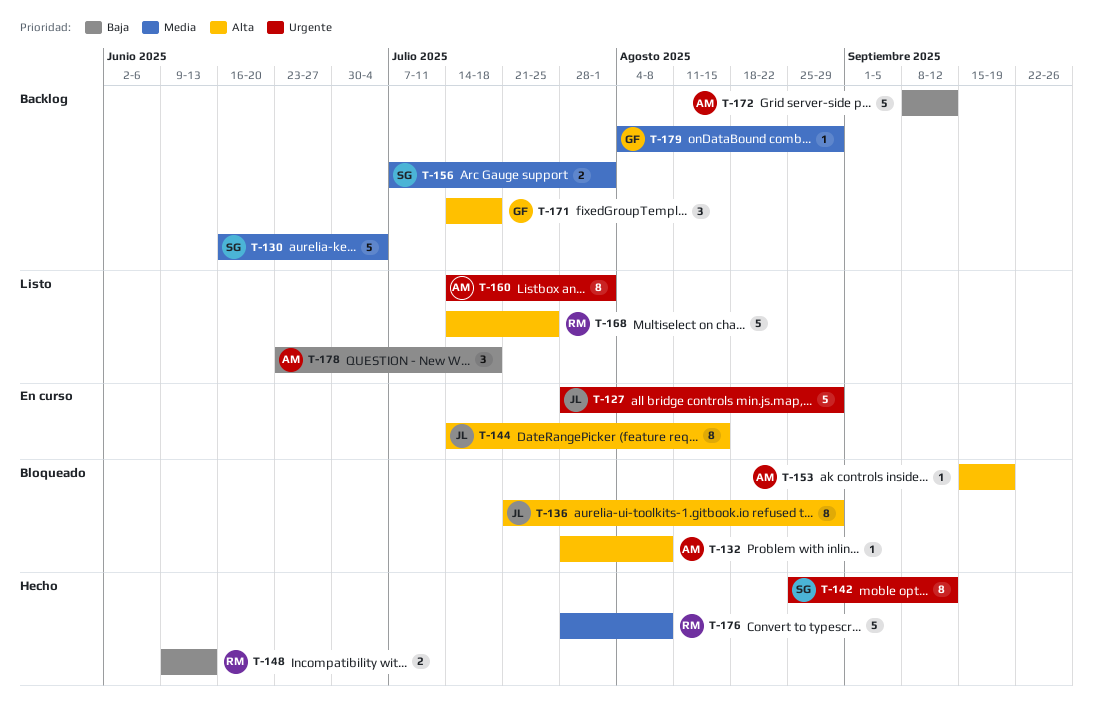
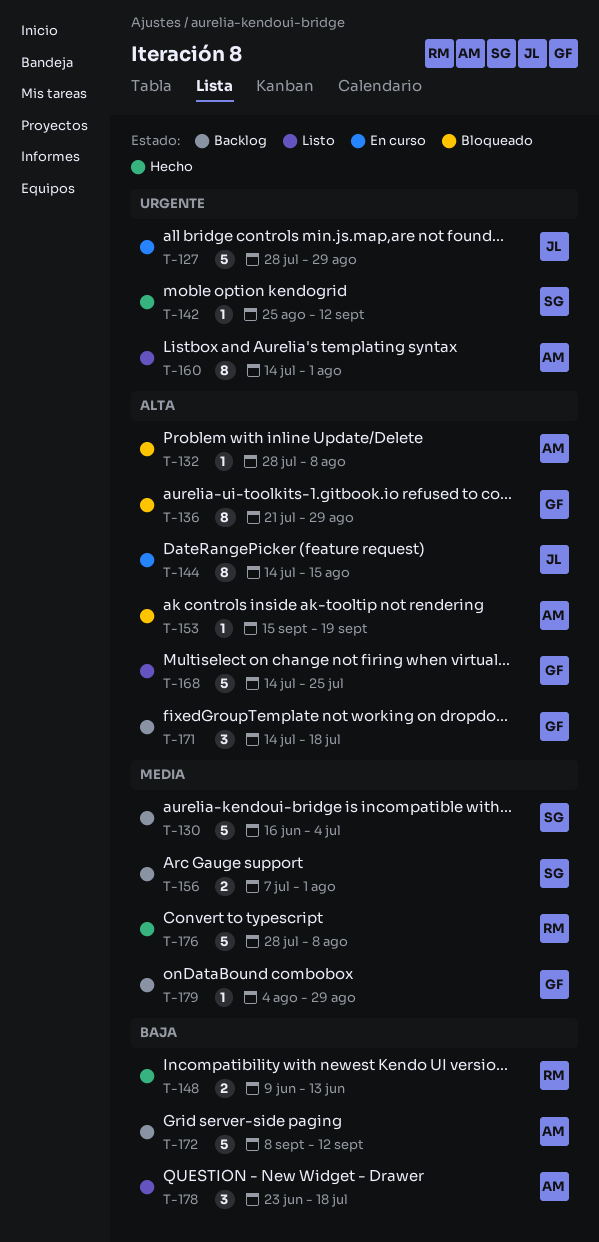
T-136, owner: JL -> GF
T-142, estimate: 8 -> 1
T-168, owner: RM -> GF

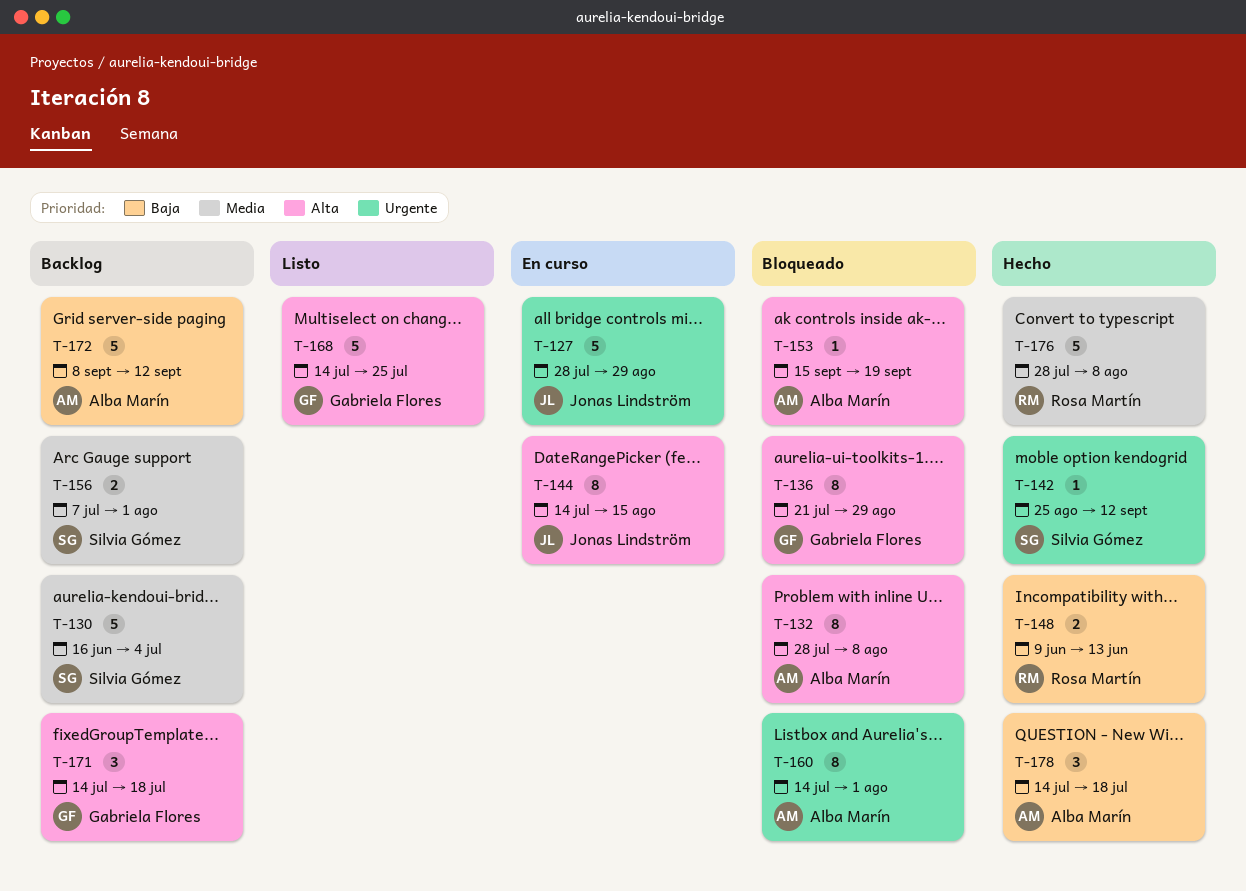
T-132, estimate: 1 -> 8
T-160, status: Listo -> Bloqueado
T-178, status: Listo -> Hecho
T-178, start: Jun 23 -> Jul 14
T-179: present -> none

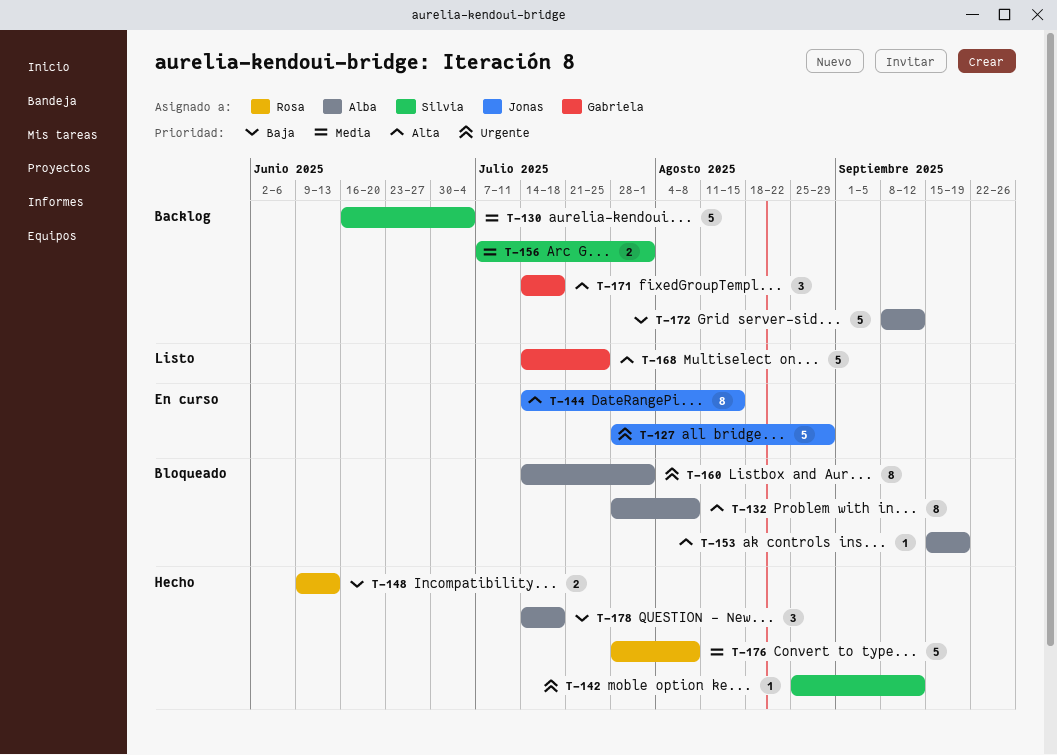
T-136: present -> none

